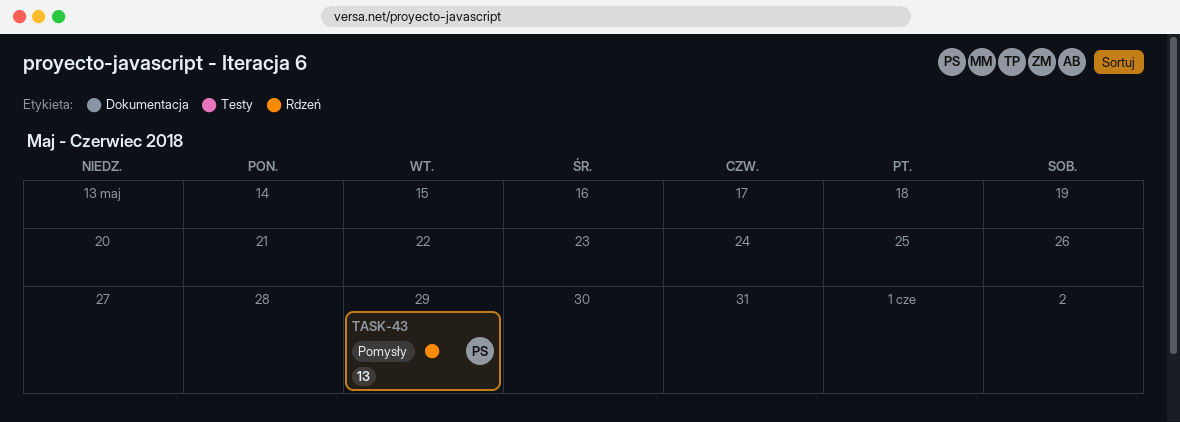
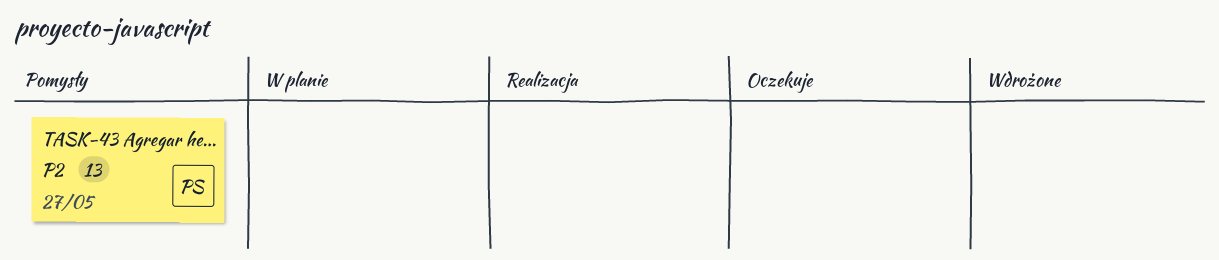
TASK-43, due: May 29 -> May 27

